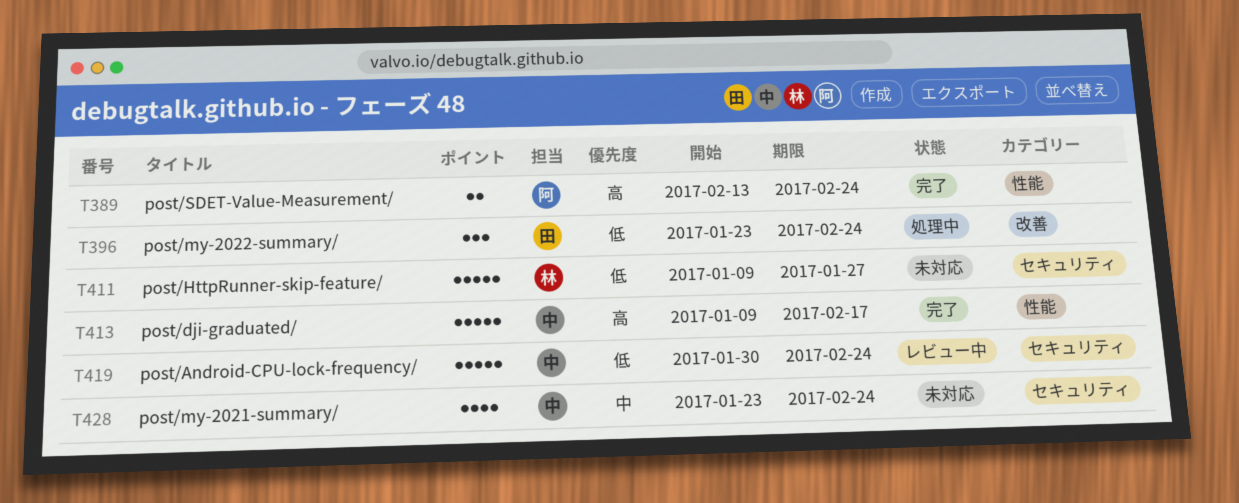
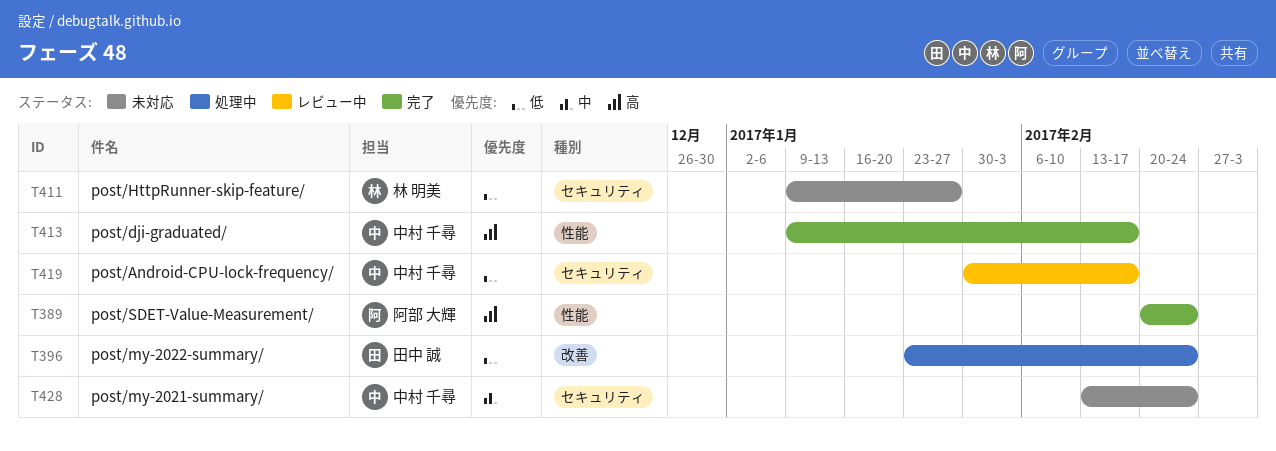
T389, start: Feb 13 -> Feb 20
T419, due: Feb 24 -> Feb 17
T428, start: Jan 23 -> Feb 13

